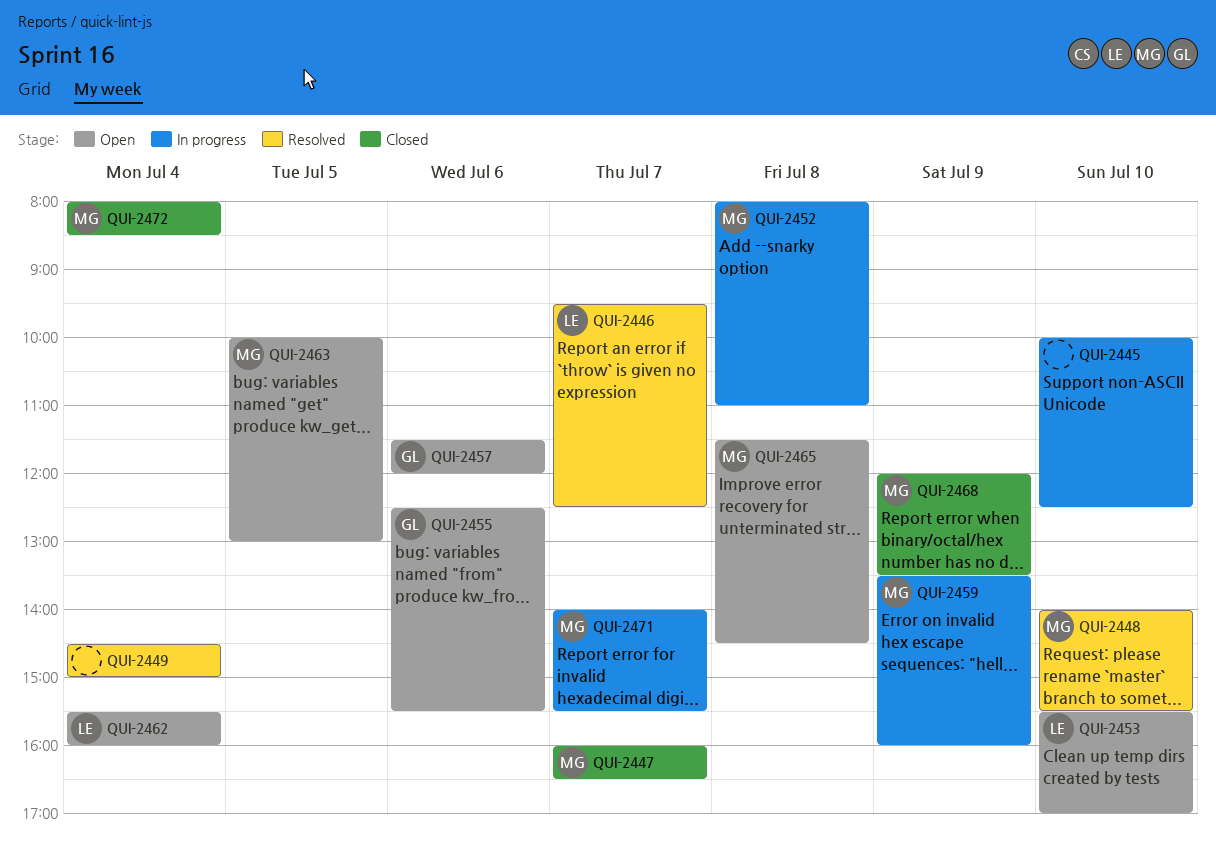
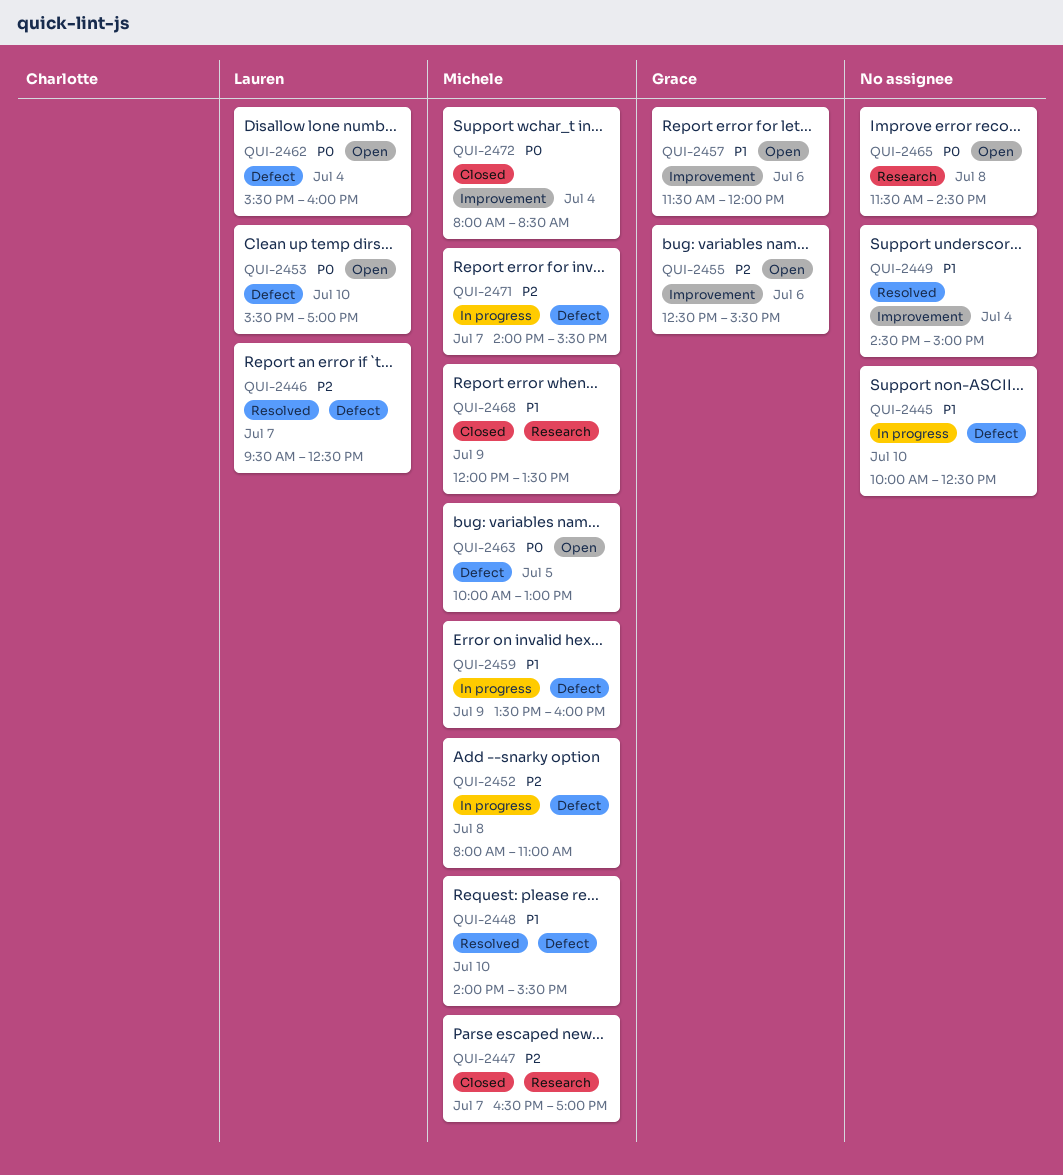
QUI-2447, begins: 16:00 -> 16:30
QUI-2447, ends: 16:30 -> 17:00
QUI-2465, owner: Michele -> none

